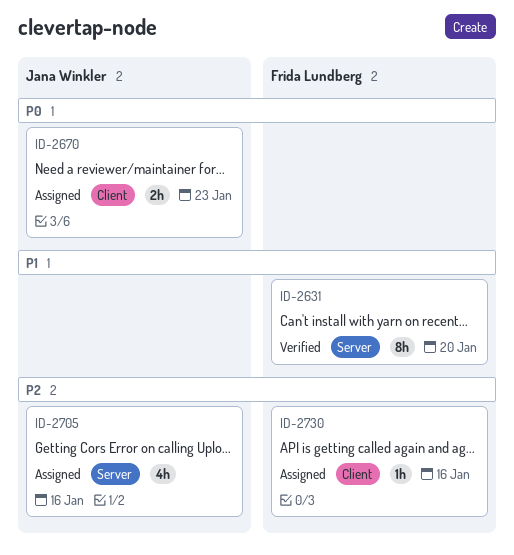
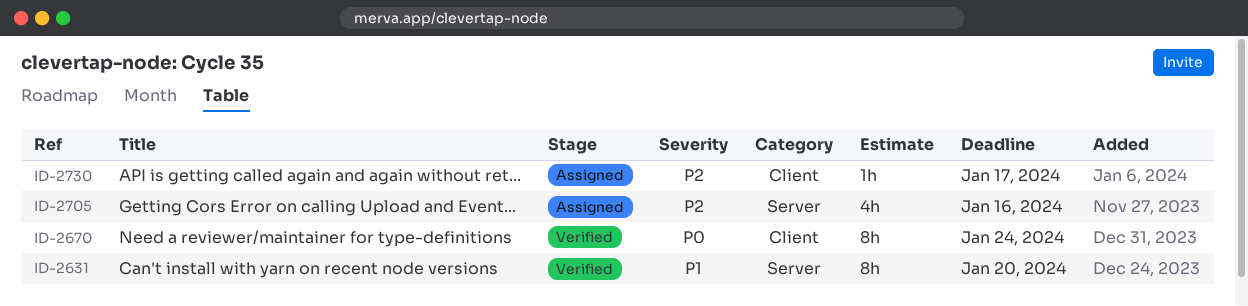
ID-2670, status: Assigned -> Verified
ID-2670, estimate: 2h -> 8h
ID-2670, due: Jan 23 -> Jan 24
ID-2730, due: Jan 16 -> Jan 17

